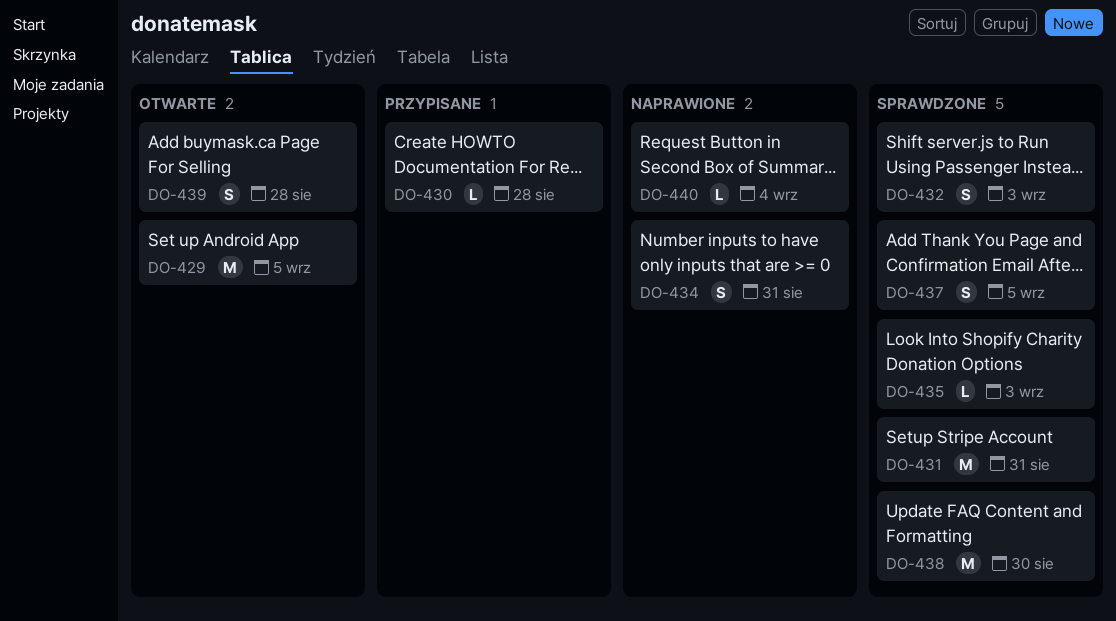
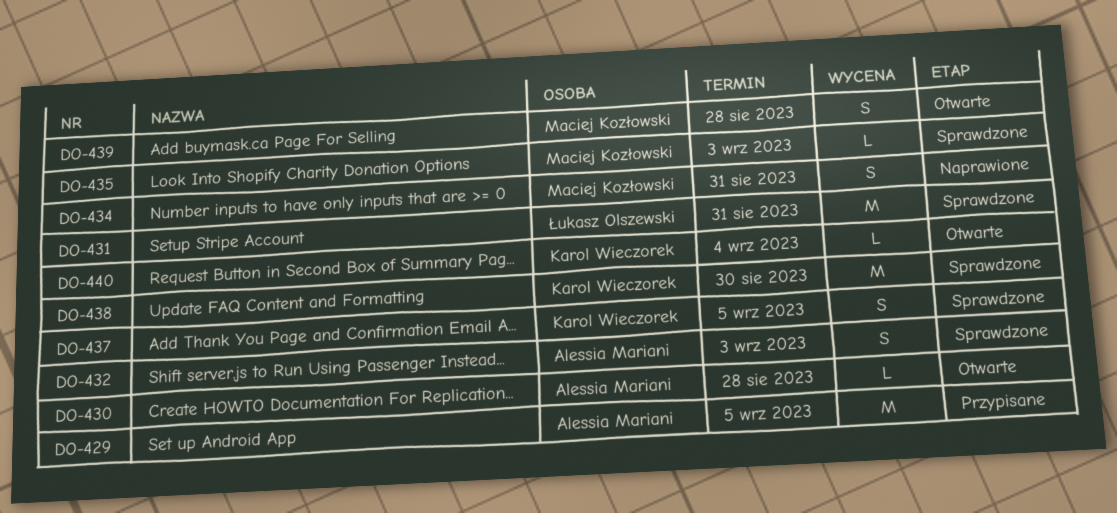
DO-429, status: Otwarte -> Przypisane
DO-430, status: Przypisane -> Otwarte
DO-440, status: Naprawione -> Otwarte

